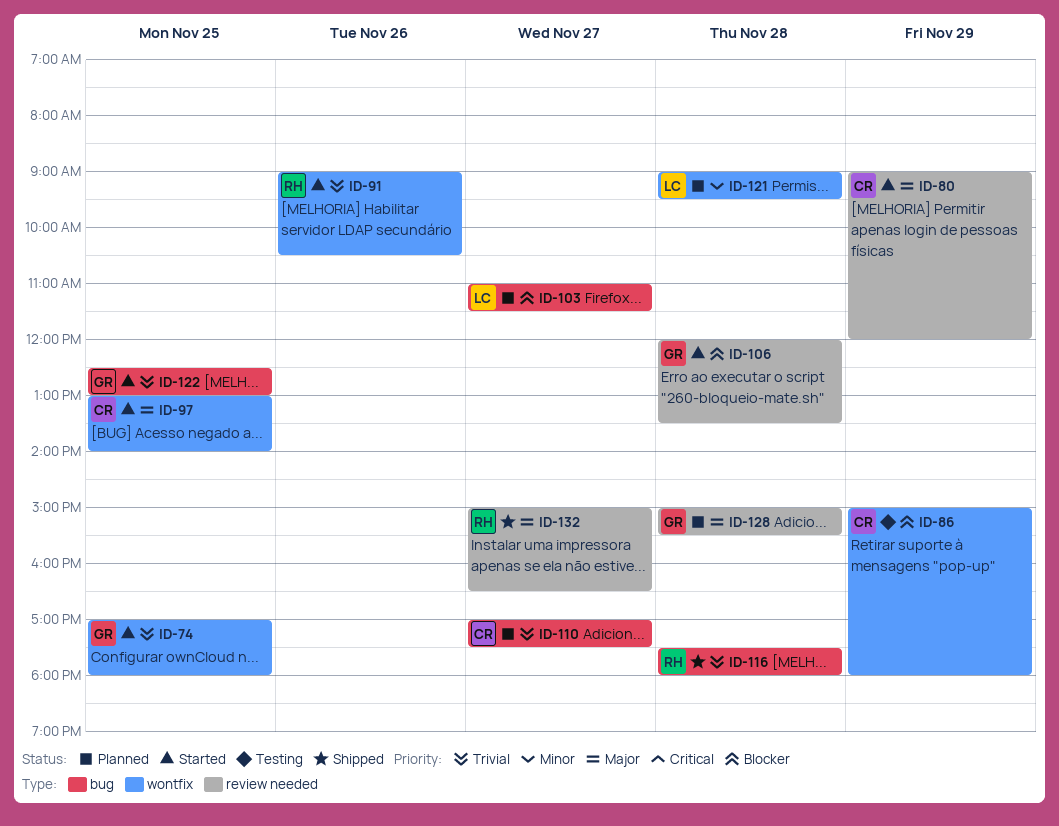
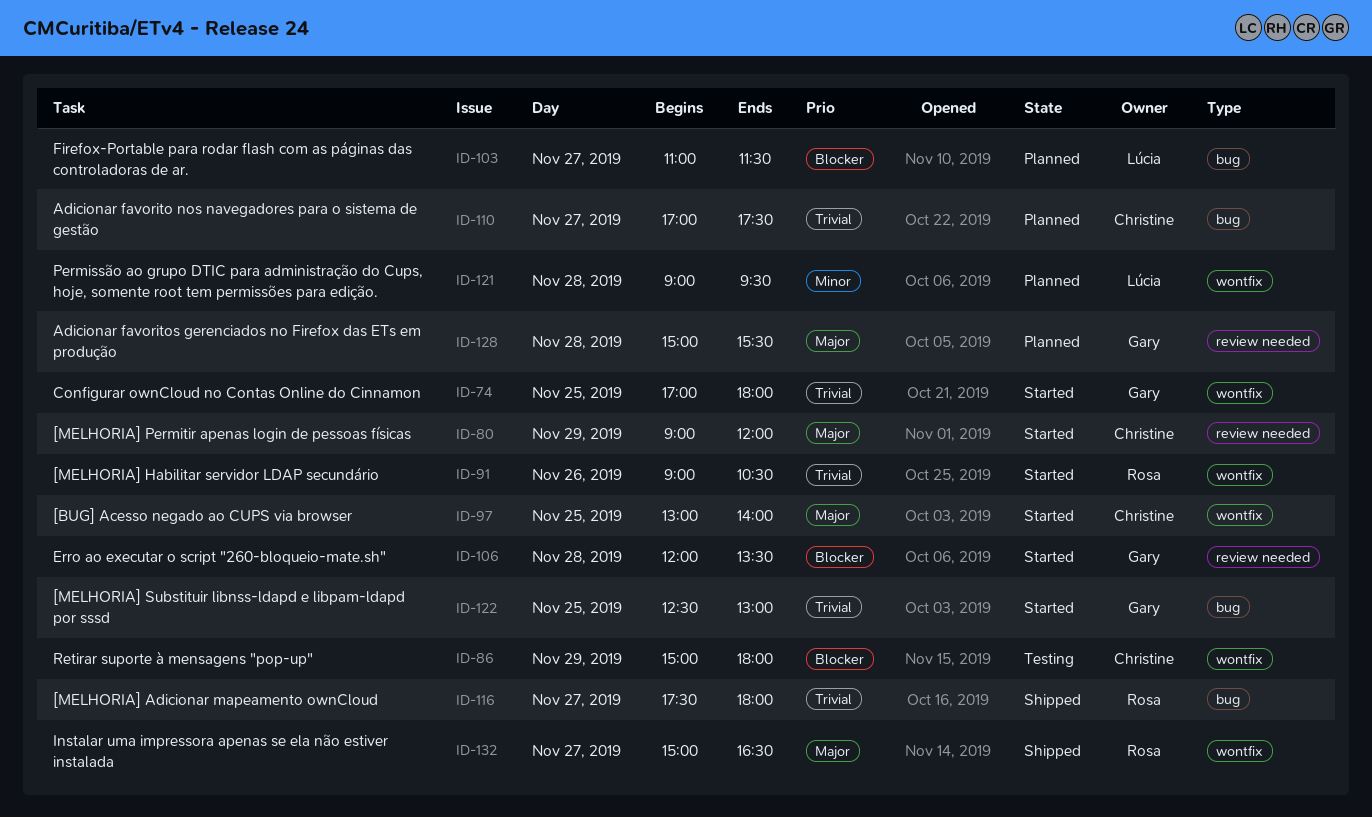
ID-116, day: Nov 28 -> Nov 27
ID-132, label: review needed -> wontfix

